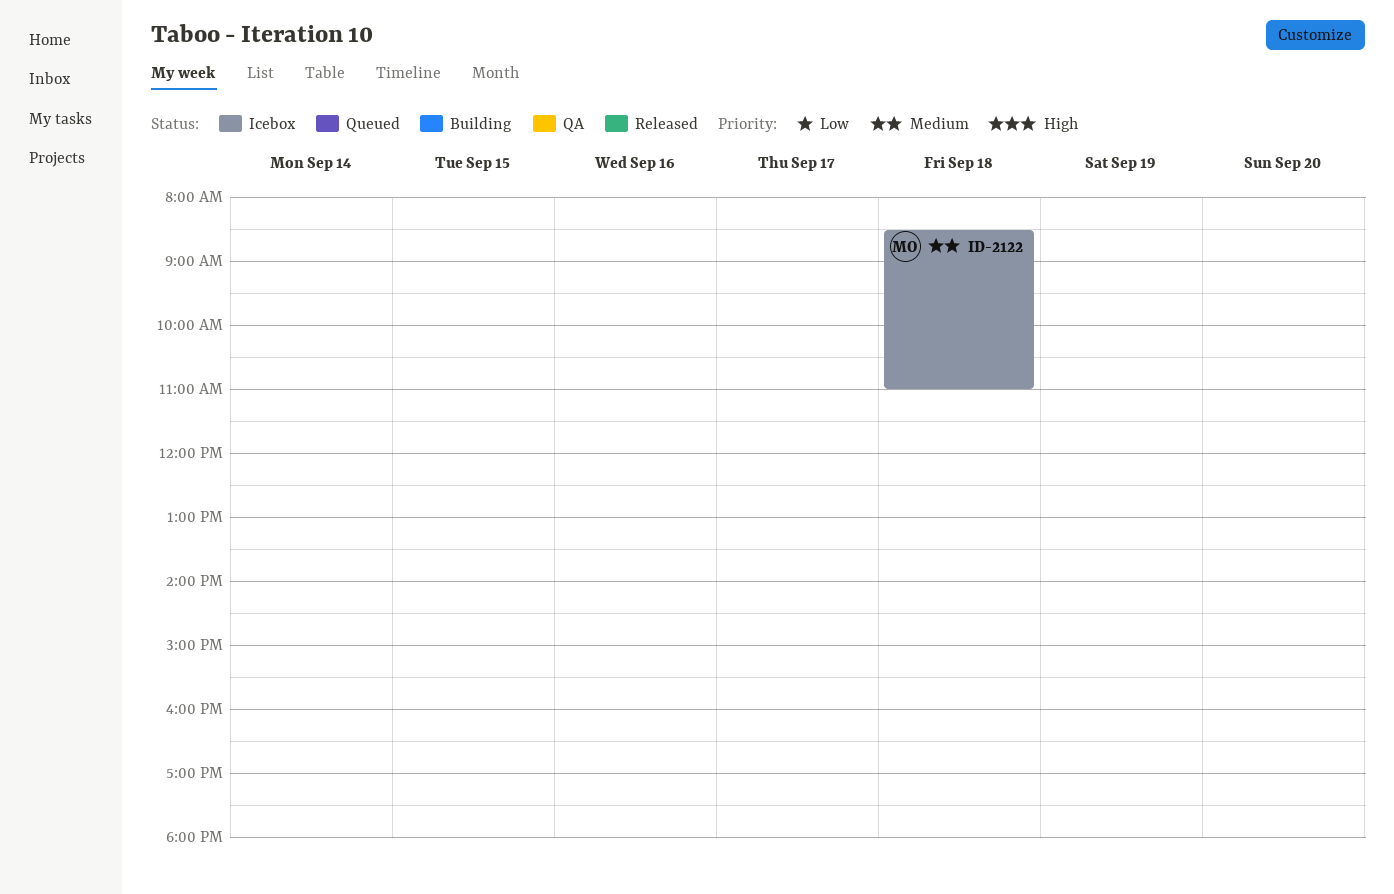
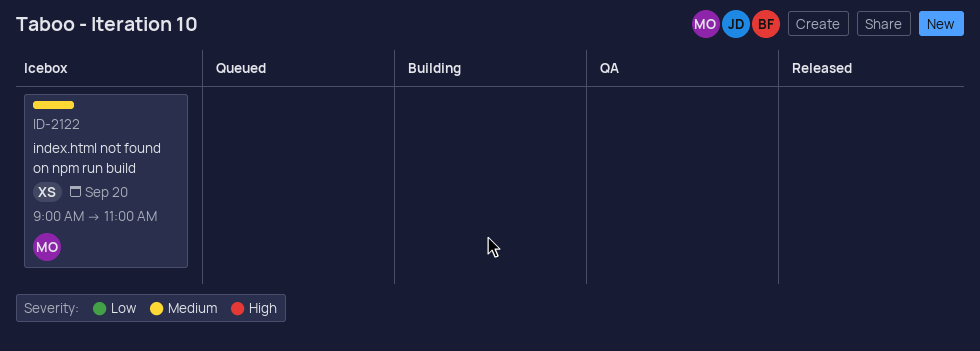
ID-2122, day: Sep 18 -> Sep 20
ID-2122, begins: 08:30 -> 09:00

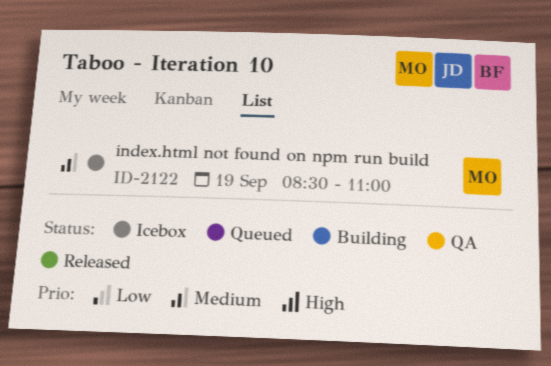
ID-2122, day: Sep 20 -> Sep 19
ID-2122, begins: 09:00 -> 08:30

